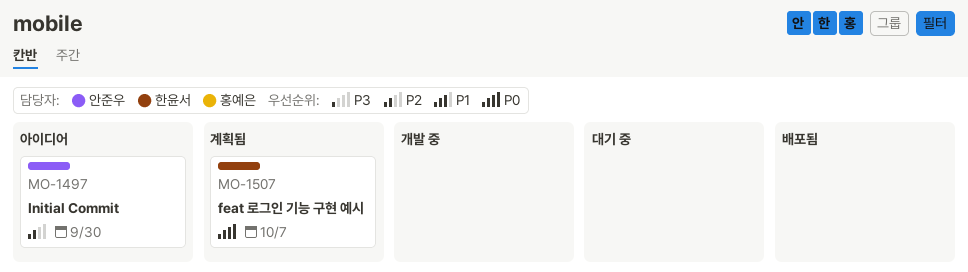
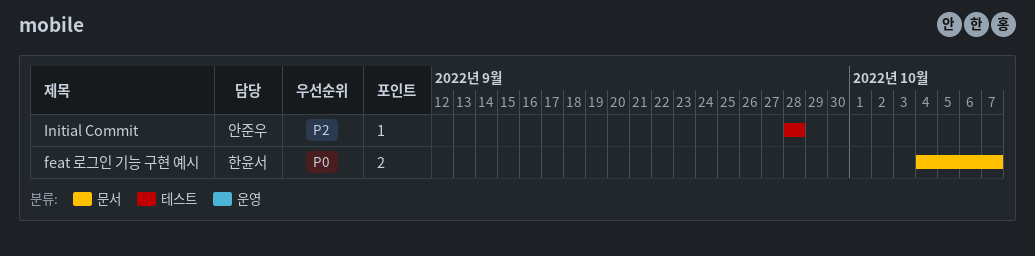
Initial Commit, due: Sep 30 -> Sep 28

